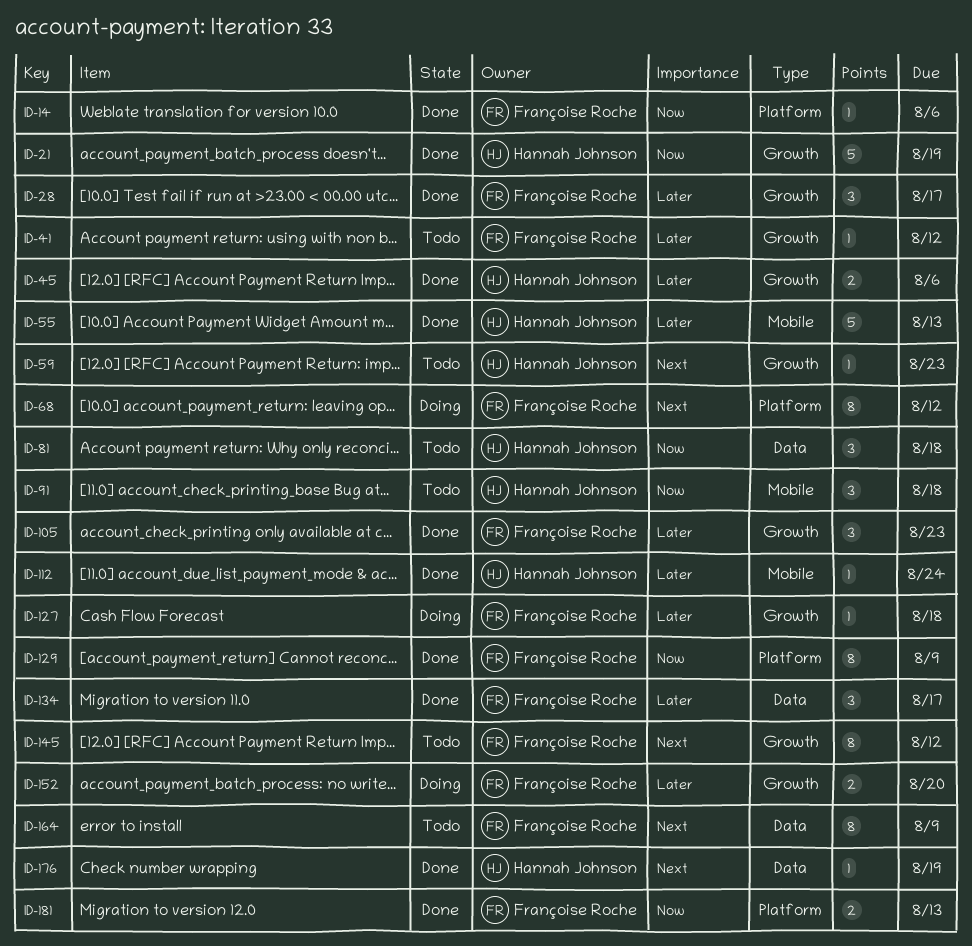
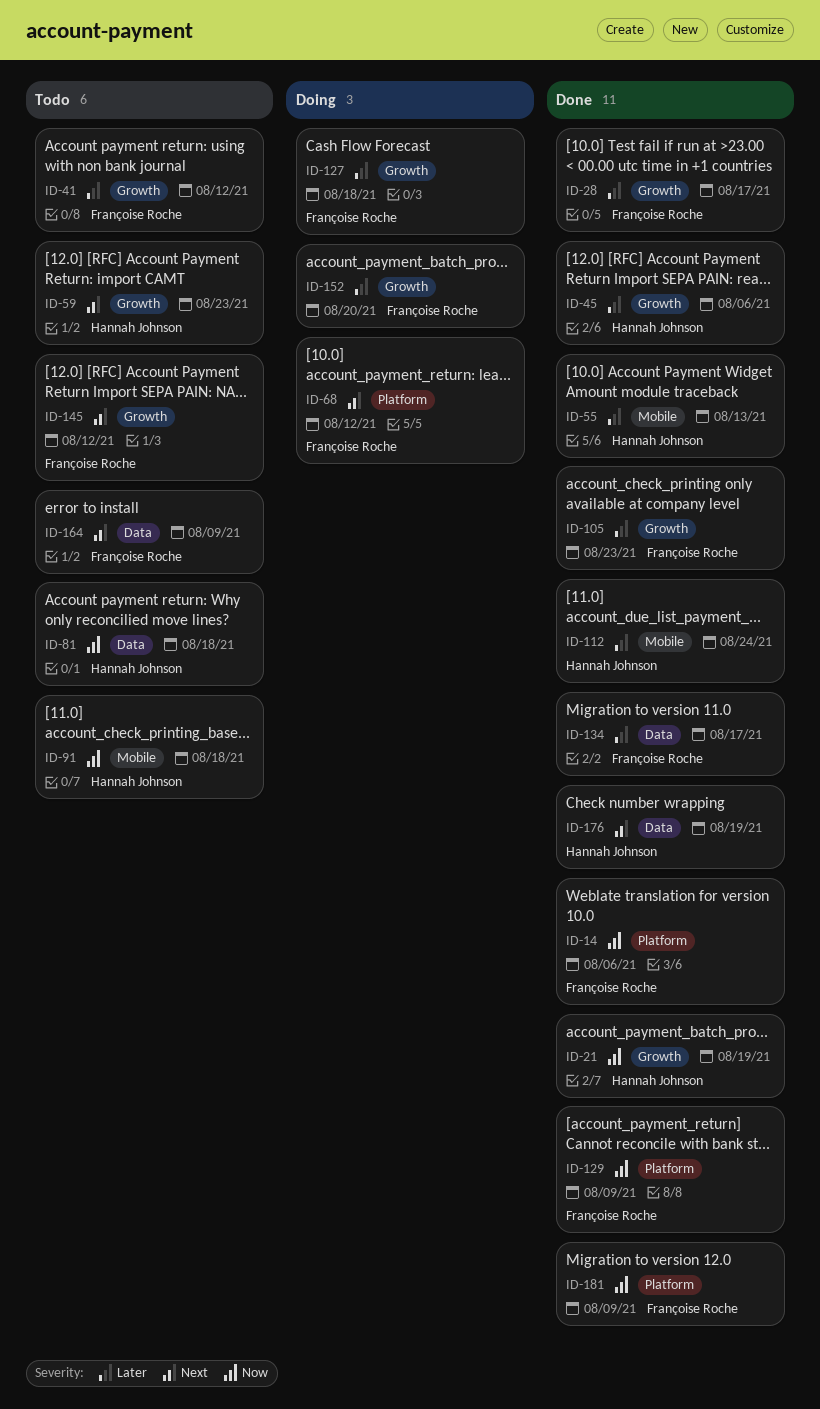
ID-181, due: Aug 13 -> Aug 9

